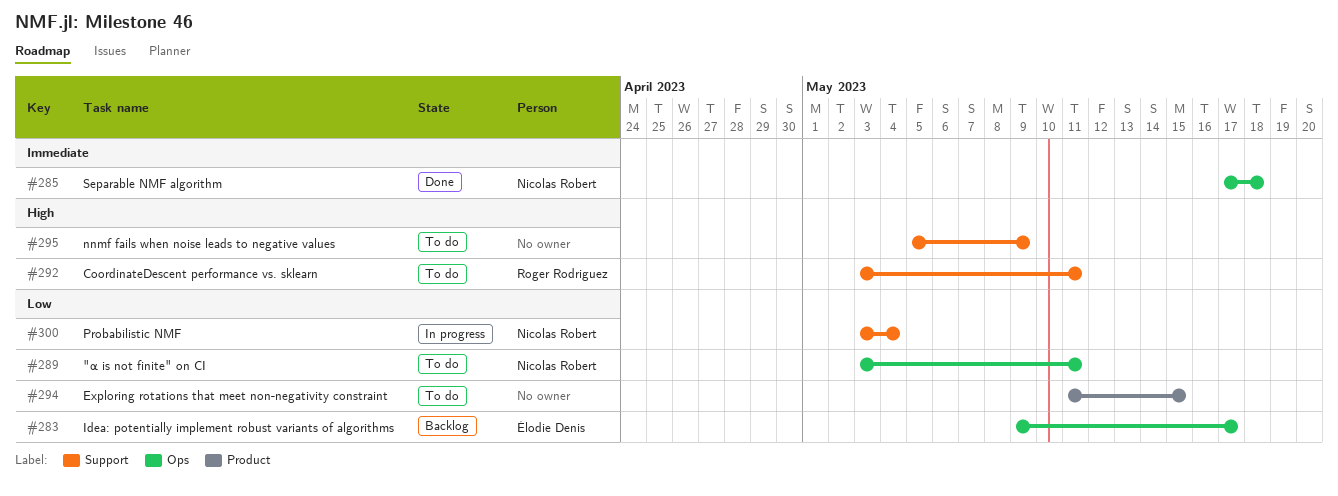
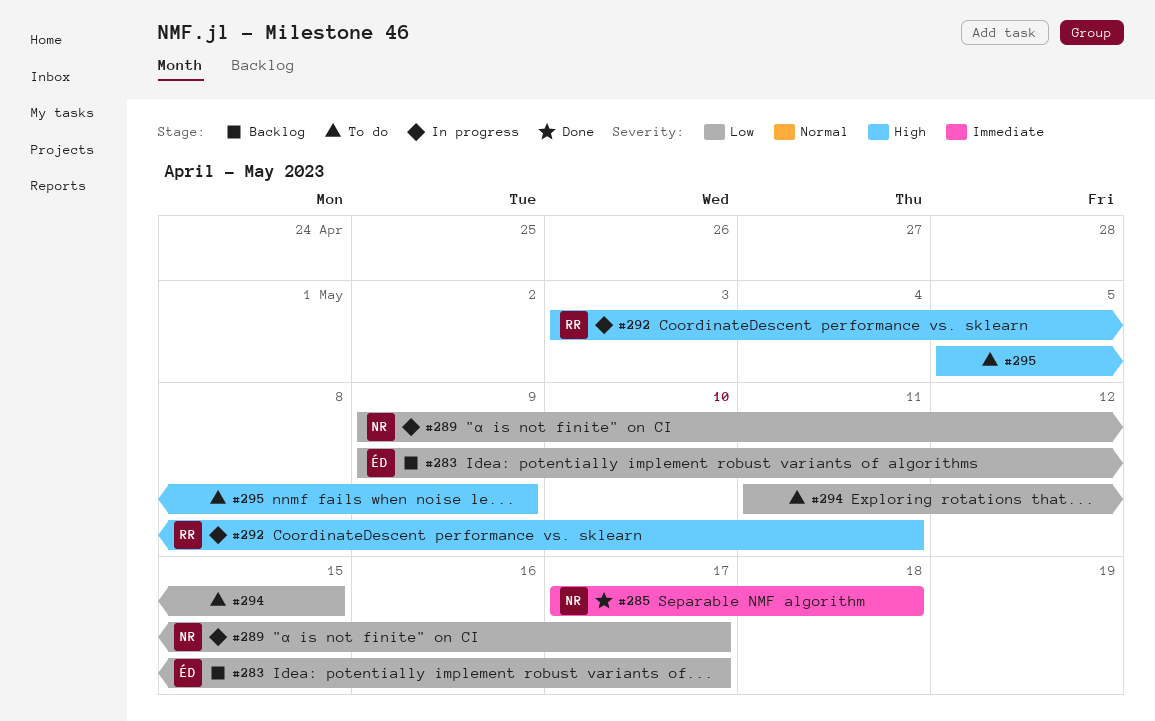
#289, status: To do -> In progress
#289, start: May 3 -> May 9
#289, due: May 11 -> May 17
#292, status: To do -> In progress
#300: present -> none

